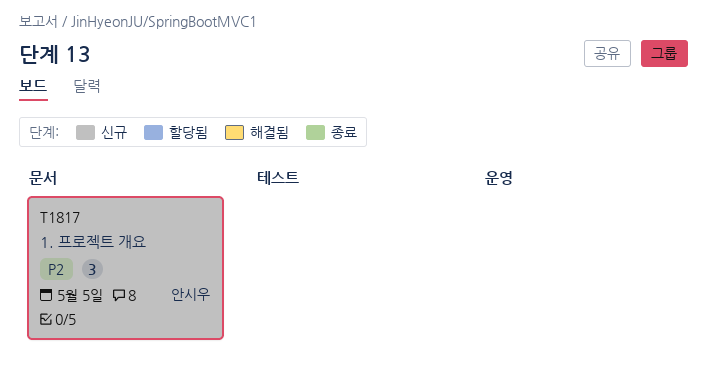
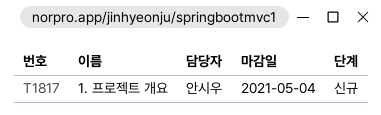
T1817, due: May 5 -> May 4

